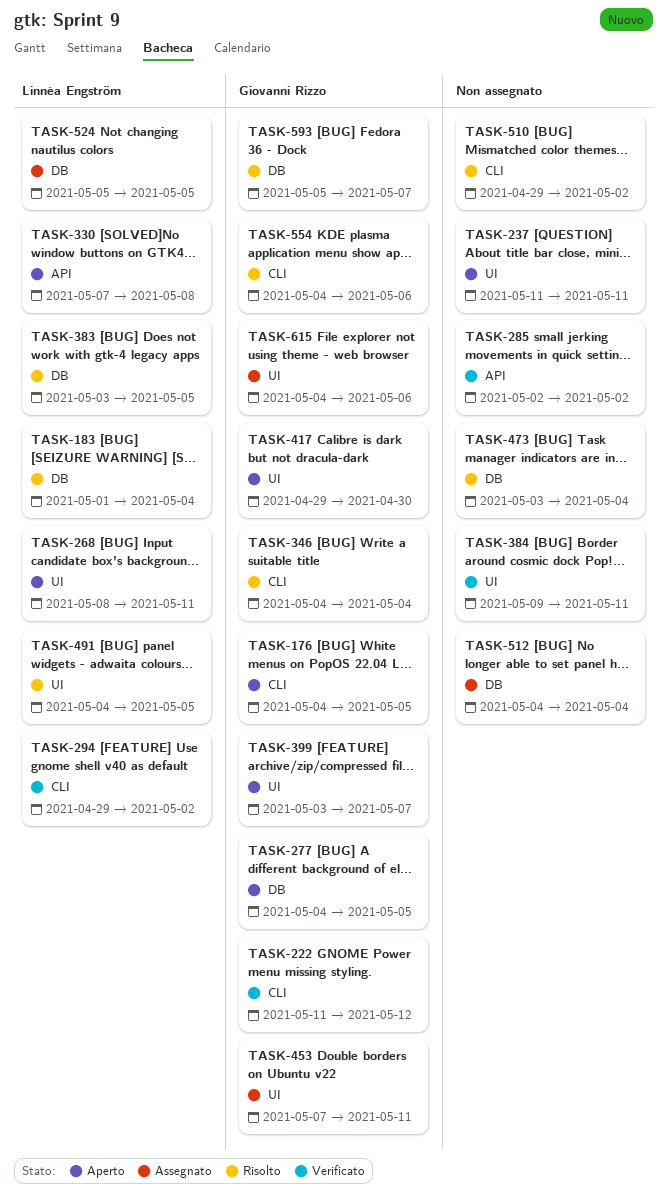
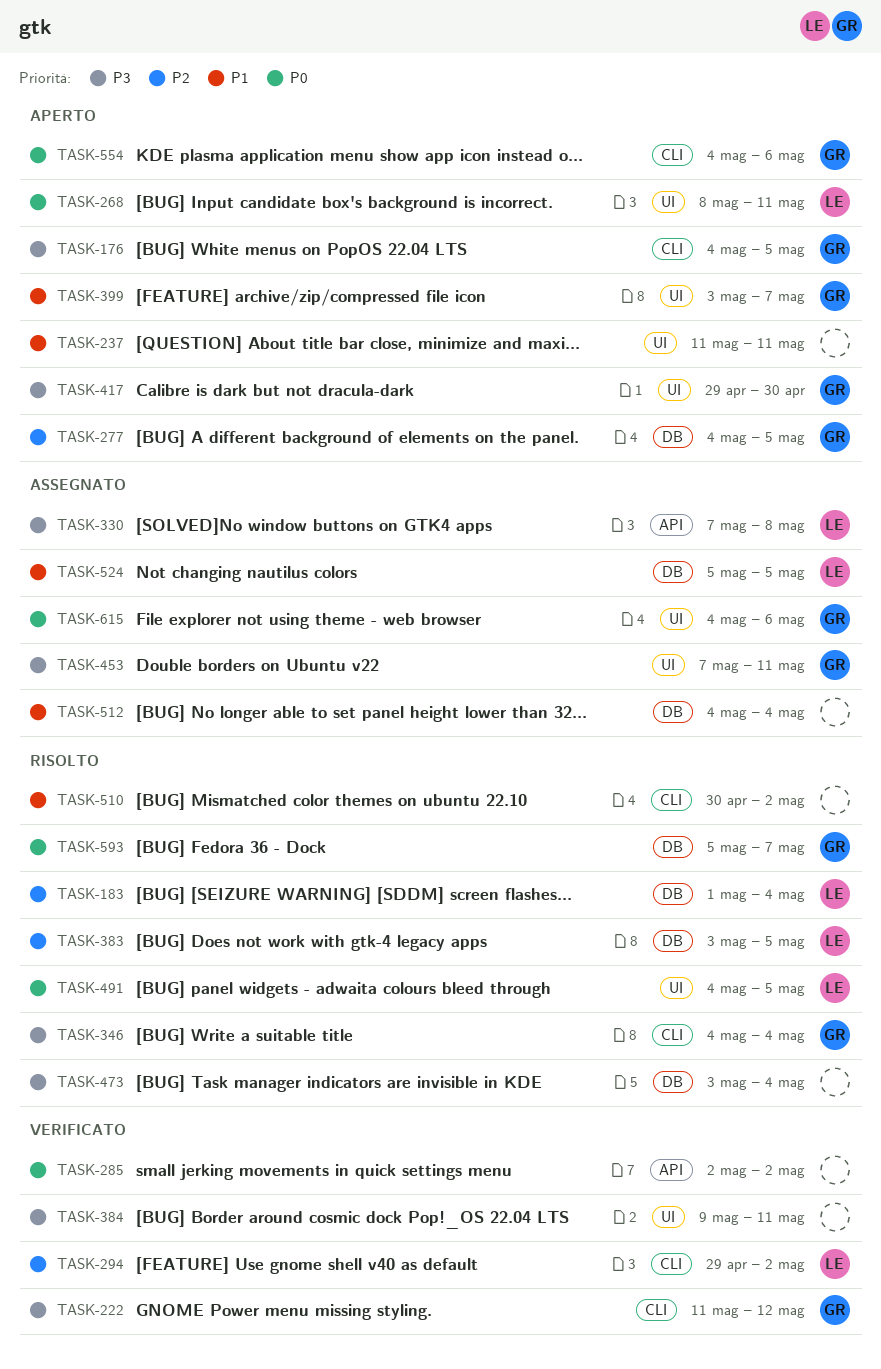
TASK-330, status: Aperto -> Assegnato
TASK-510, start: Apr 29 -> Apr 30
TASK-554, status: Risolto -> Aperto

